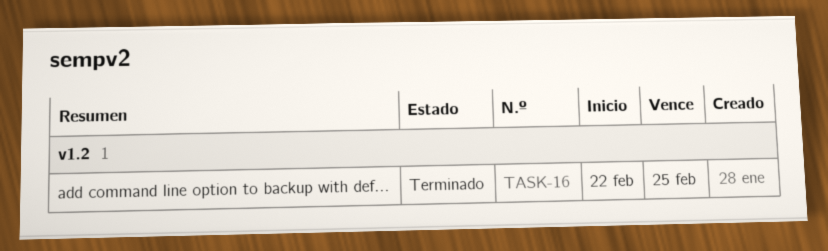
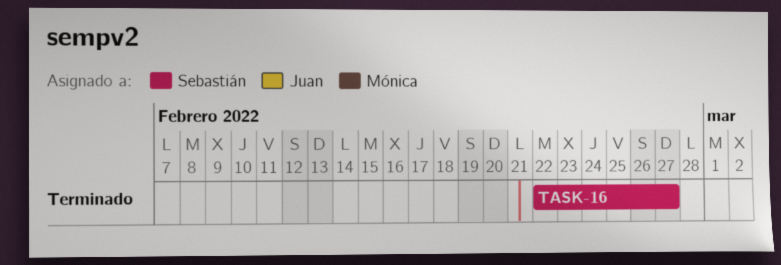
TASK-16, due: Feb 25 -> Feb 27

